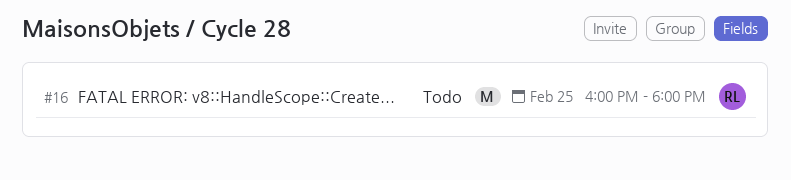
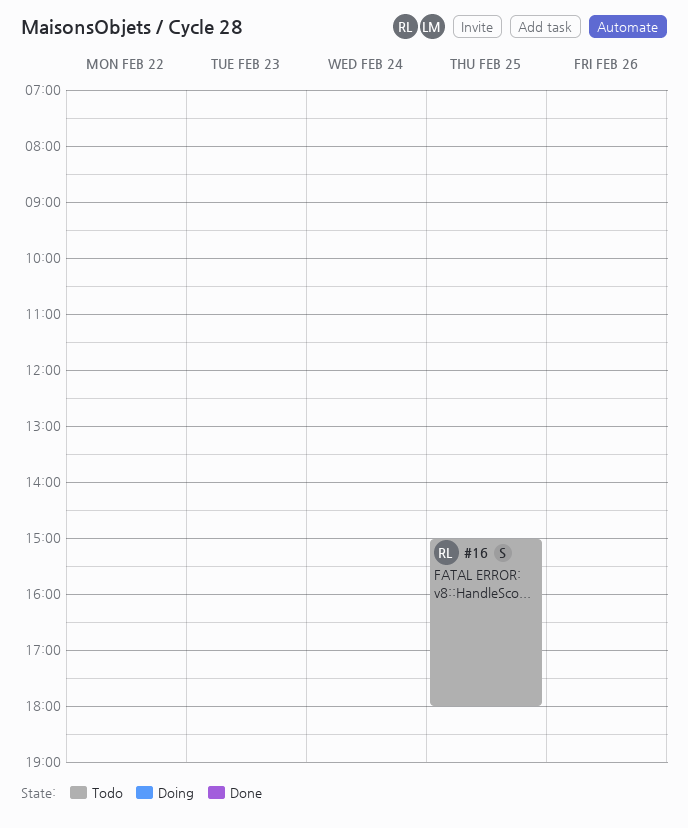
#16, estimate: M -> S
#16, begins: 16:00 -> 15:00

